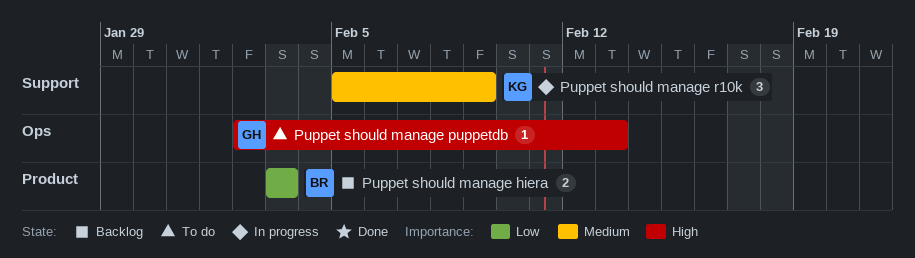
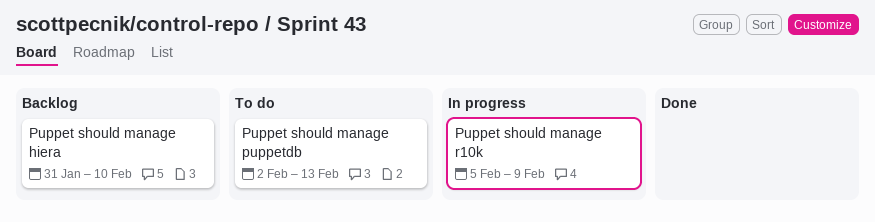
Puppet should manage hiera, start: Feb 3 -> Jan 31
Puppet should manage hiera, due: Feb 3 -> Feb 10

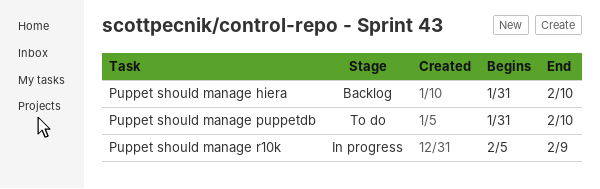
Puppet should manage puppetdb, start: Feb 2 -> Jan 31
Puppet should manage puppetdb, due: Feb 13 -> Feb 10

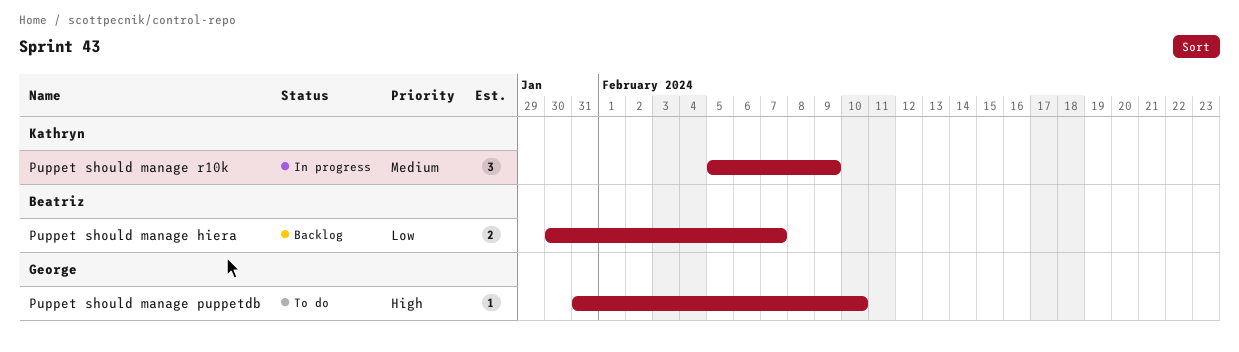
Puppet should manage hiera, start: Jan 31 -> Jan 30
Puppet should manage hiera, due: Feb 10 -> Feb 7

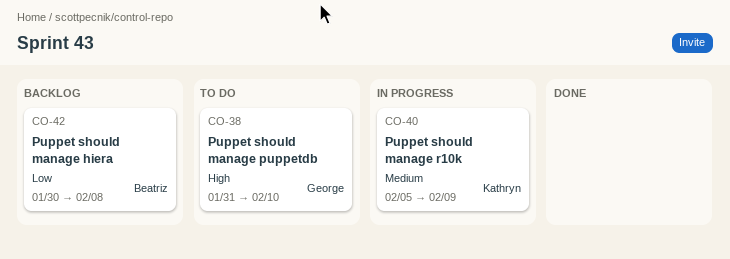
Puppet should manage hiera, due: Feb 7 -> Feb 8

